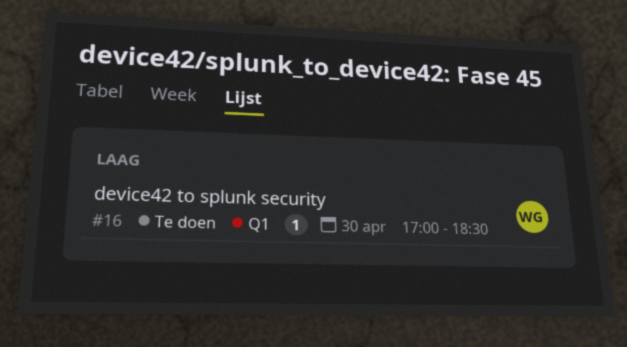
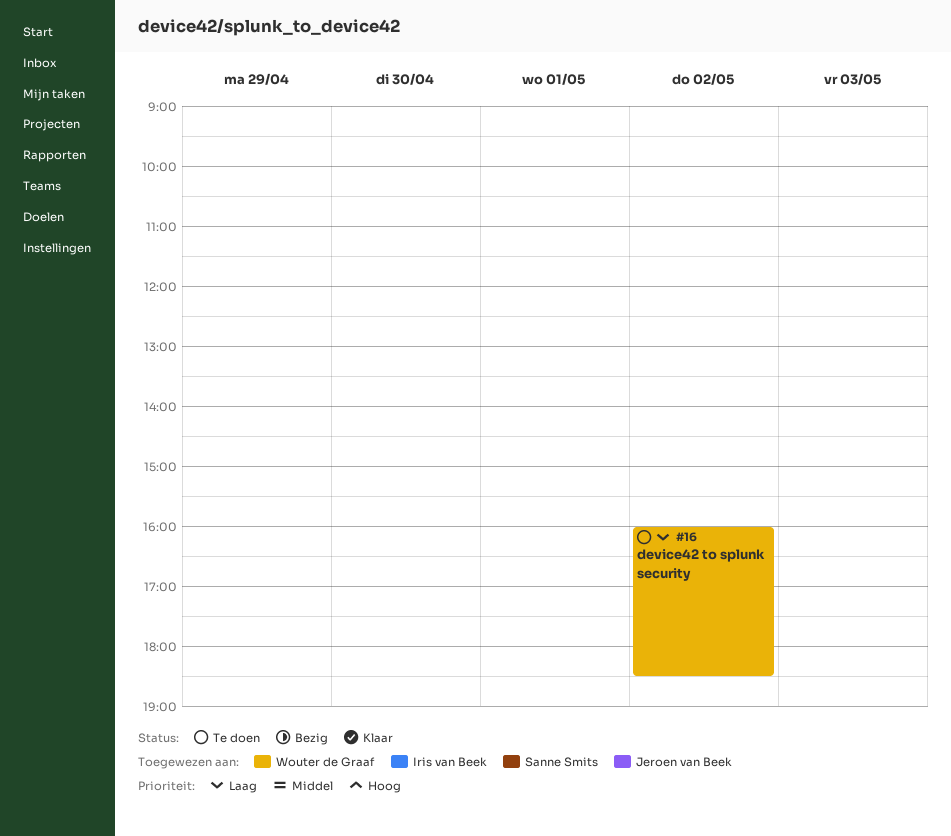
#16, day: Apr 30 -> May 2
#16, begins: 17:00 -> 16:00

